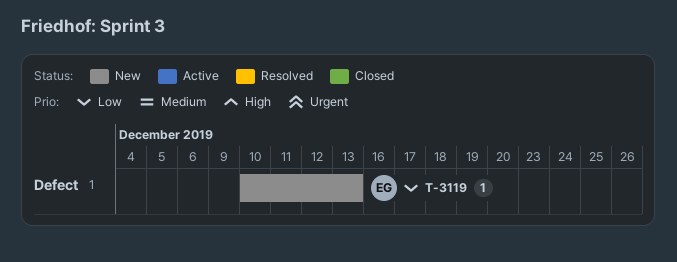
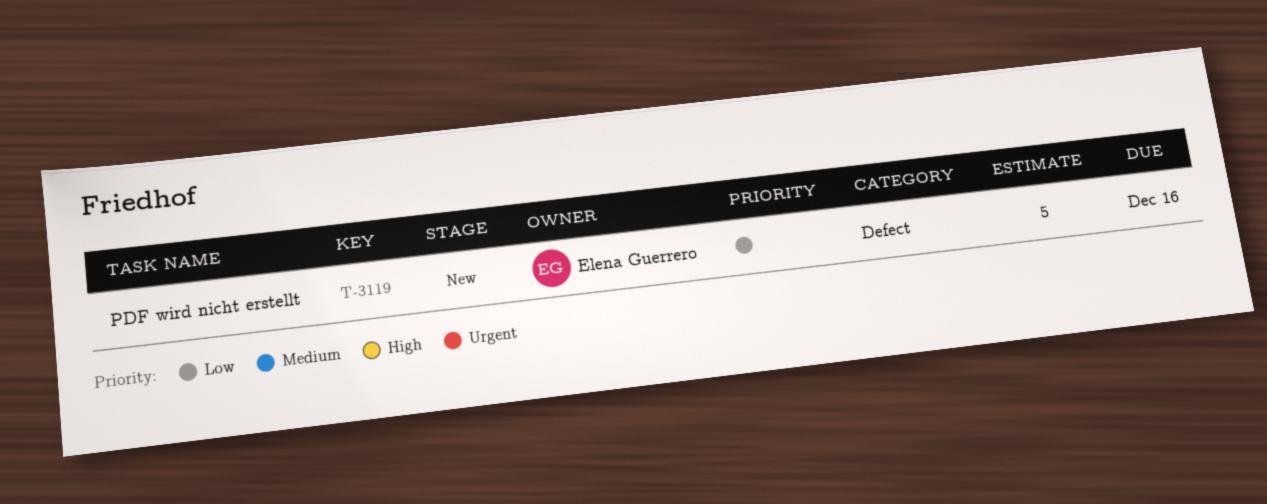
T-3119, estimate: 1 -> 5
T-3119, due: Dec 13 -> Dec 16

